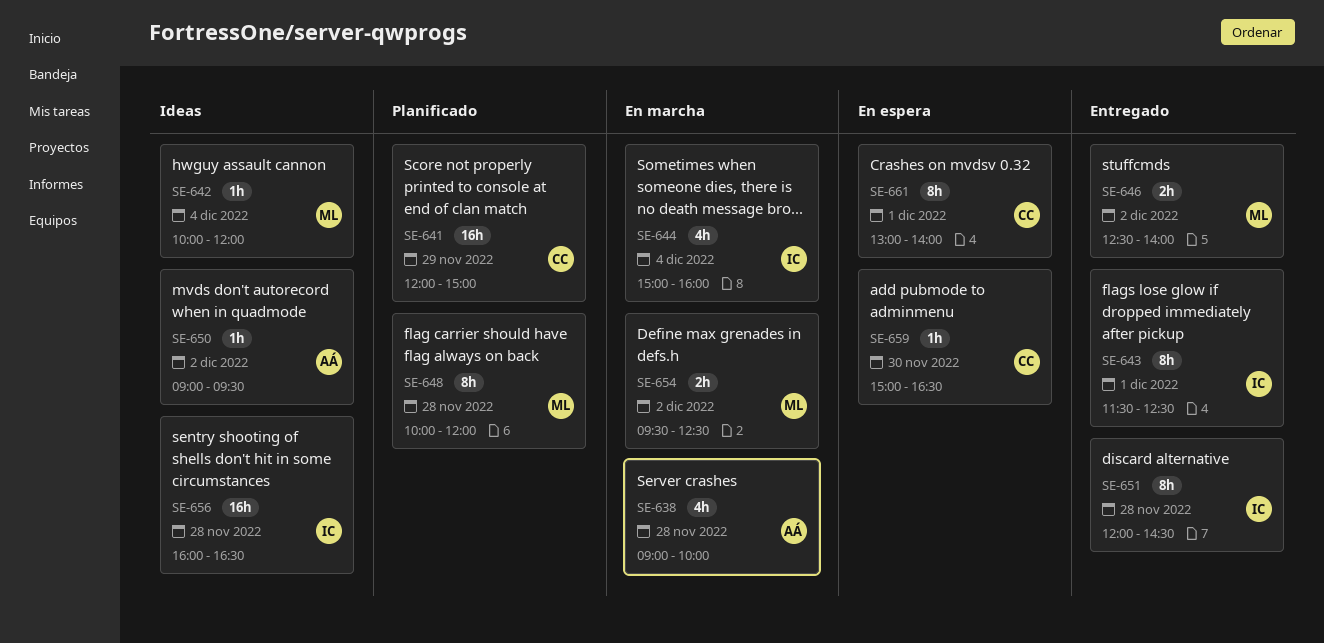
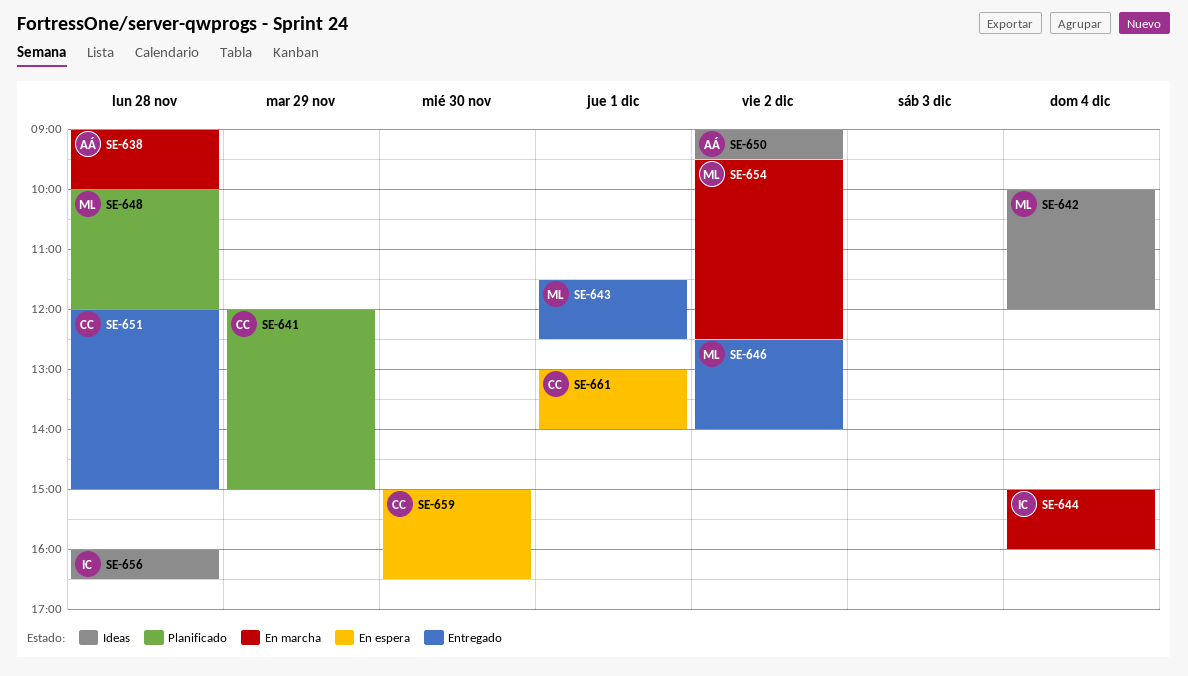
SE-643, owner: IC -> ML
SE-651, owner: IC -> CC
SE-651, ends: 14:30 -> 15:00

